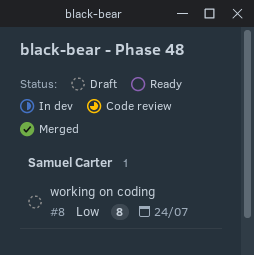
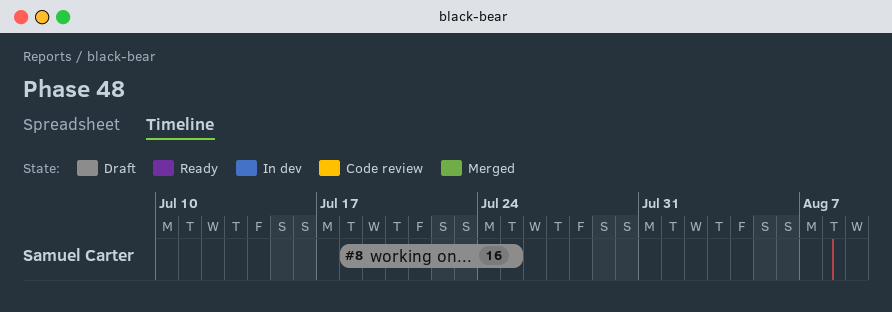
#8, estimate: 8 -> 16
#8, due: Jul 24 -> Jul 25

